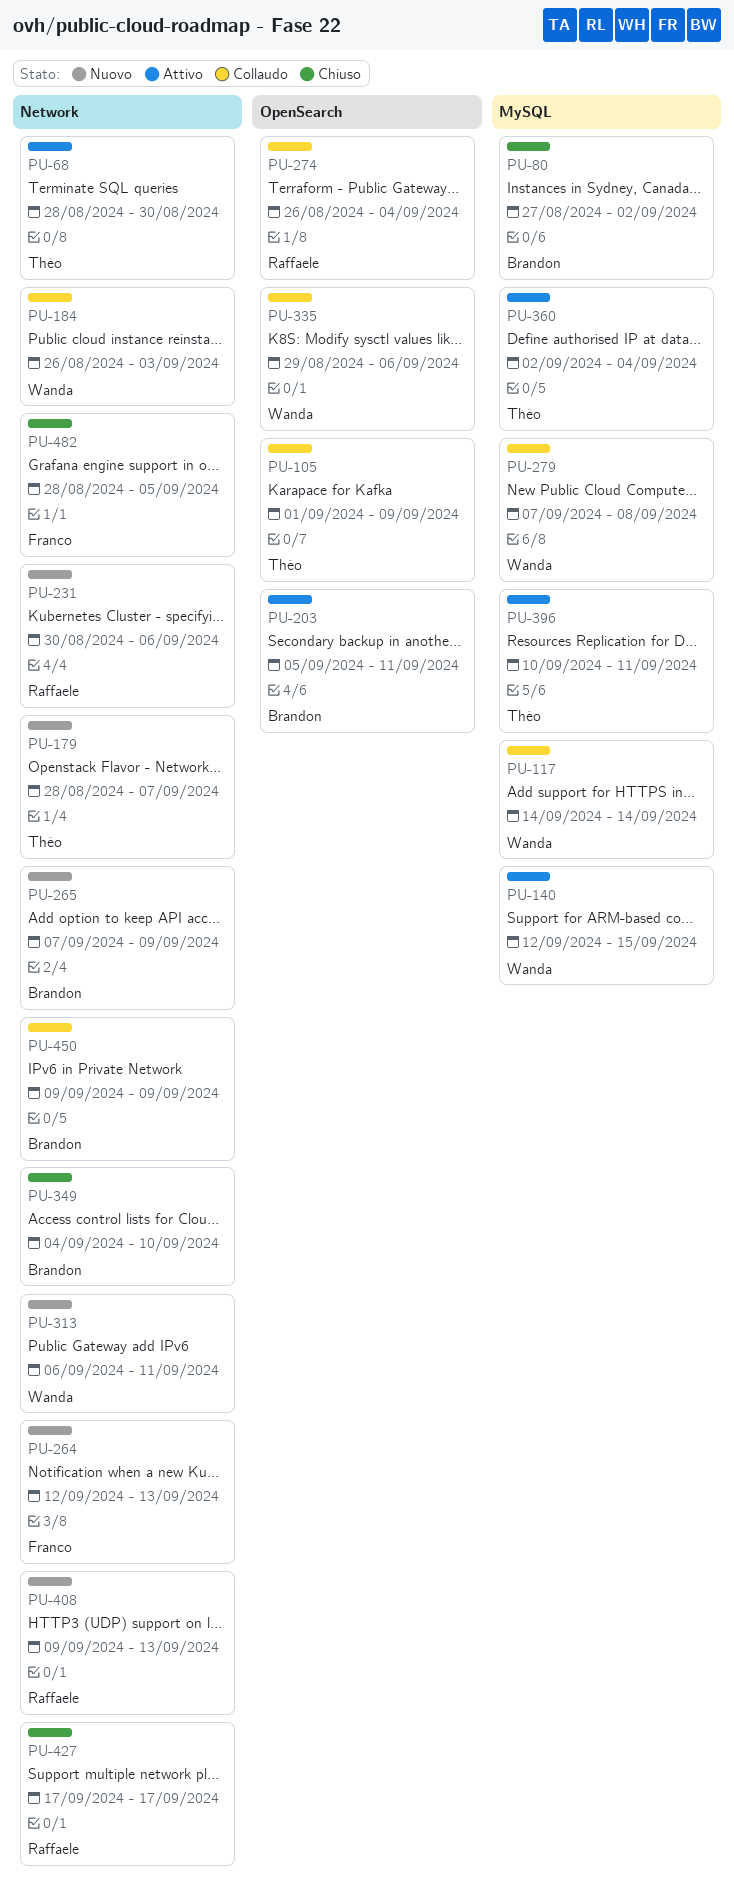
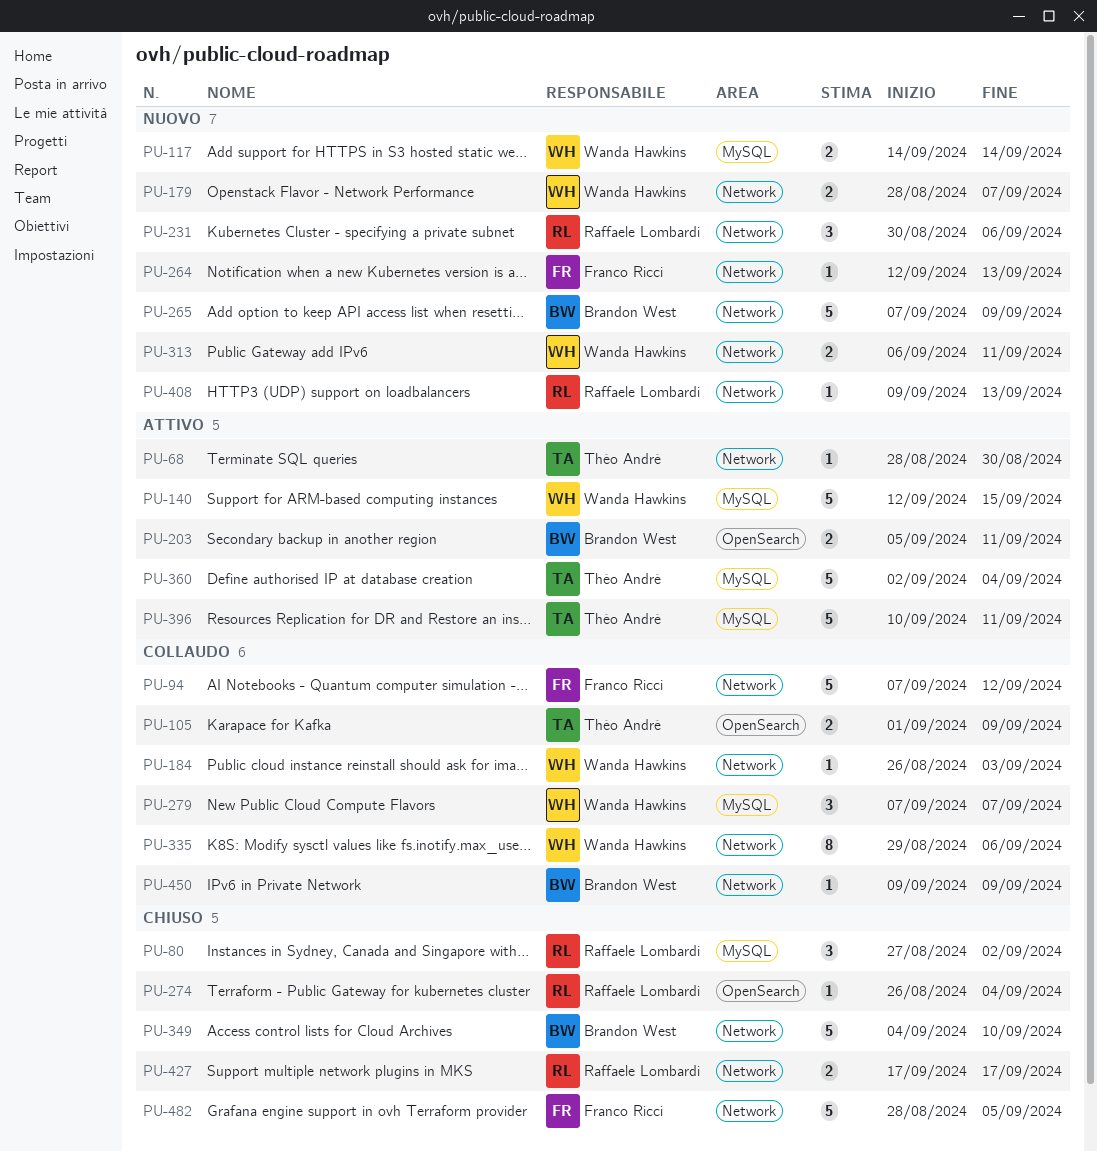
PU-80, owner: Brandon West -> Raffaele Lombardi
PU-94: none -> present
PU-117, status: Collaudo -> Nuovo
PU-179, owner: Théo André -> Wanda Hawkins
PU-274, status: Collaudo -> Chiuso
PU-279, due: Sep 8 -> Sep 7
PU-335, label: OpenSearch -> Network

